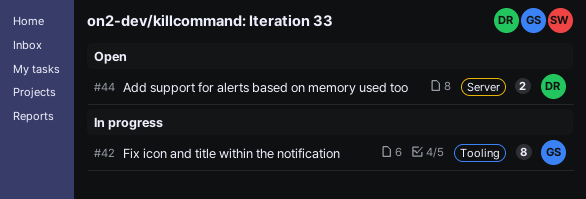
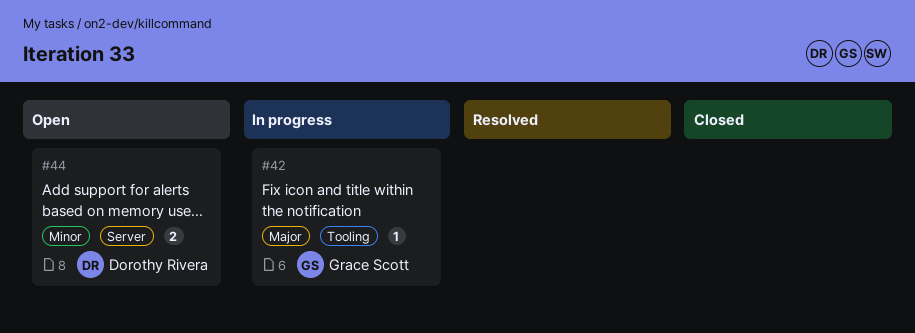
#42, estimate: 8 -> 1

